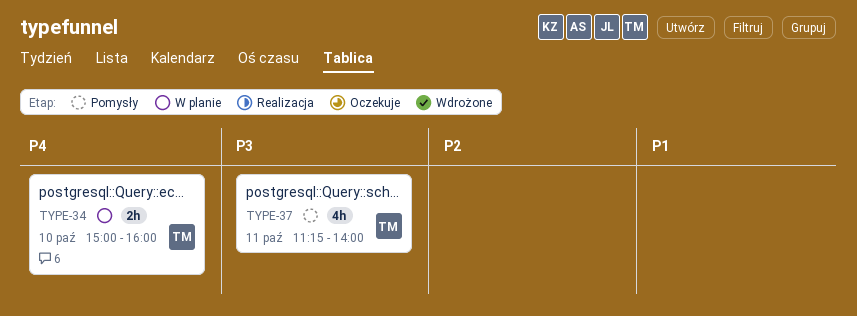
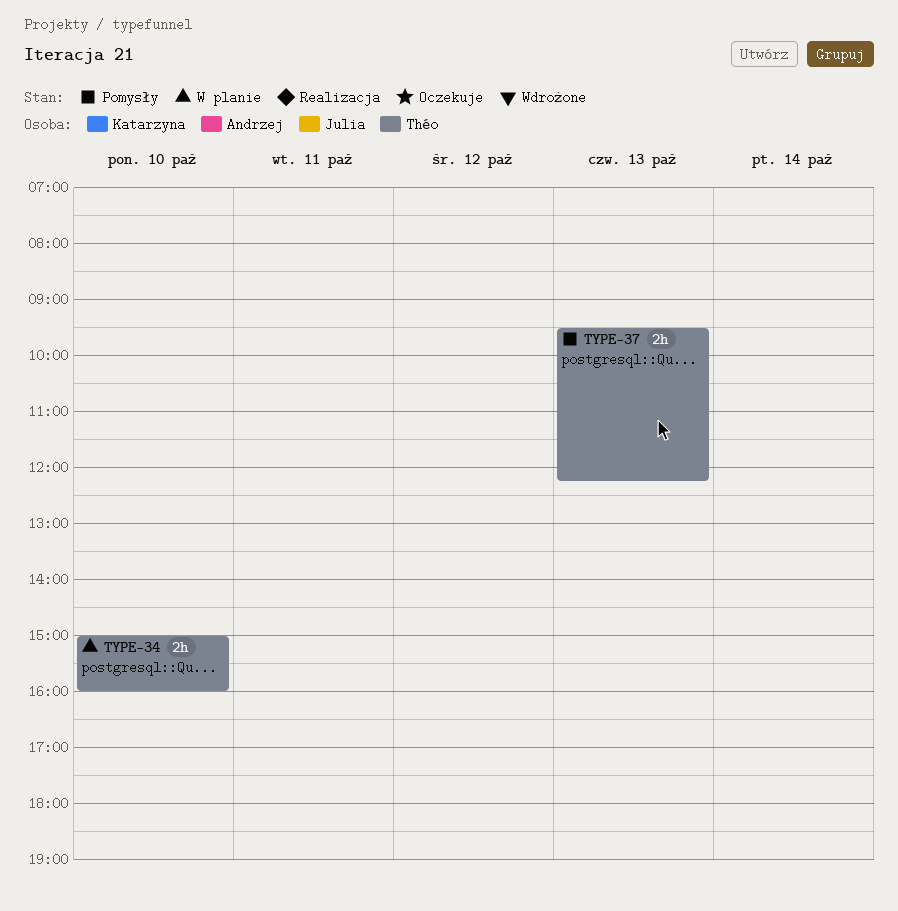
TYPE-37, estimate: 4h -> 2h
TYPE-37, day: Oct 11 -> Oct 13
TYPE-37, begins: 11:15 -> 09:30
TYPE-37, ends: 14:00 -> 12:15

